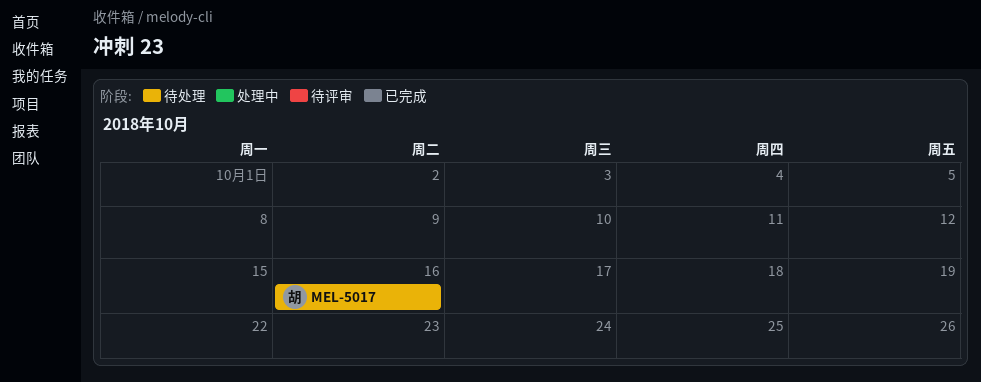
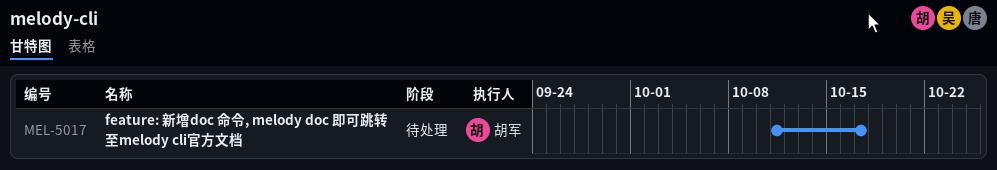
MEL-5017, start: Oct 16 -> Oct 11
MEL-5017, due: Oct 16 -> Oct 17

